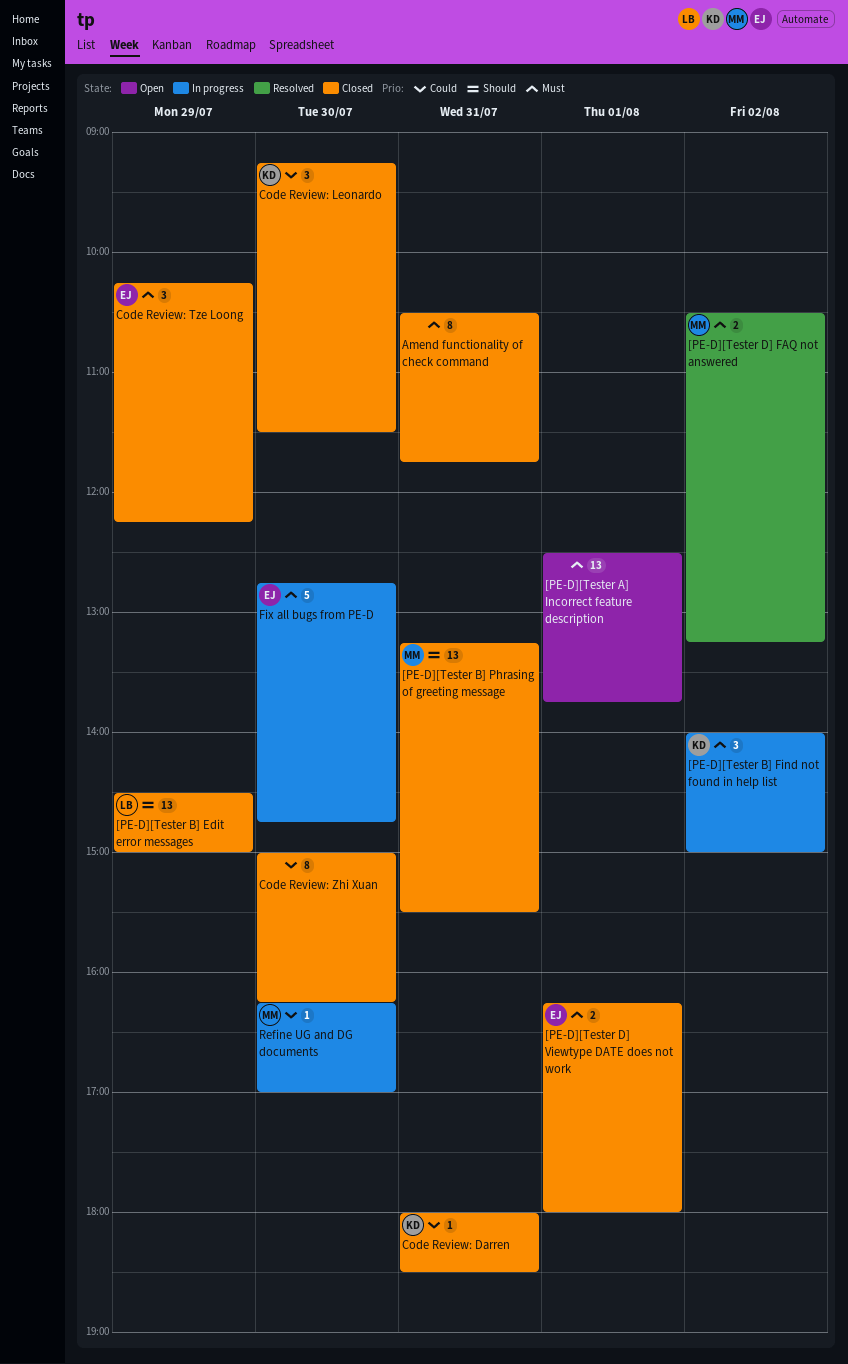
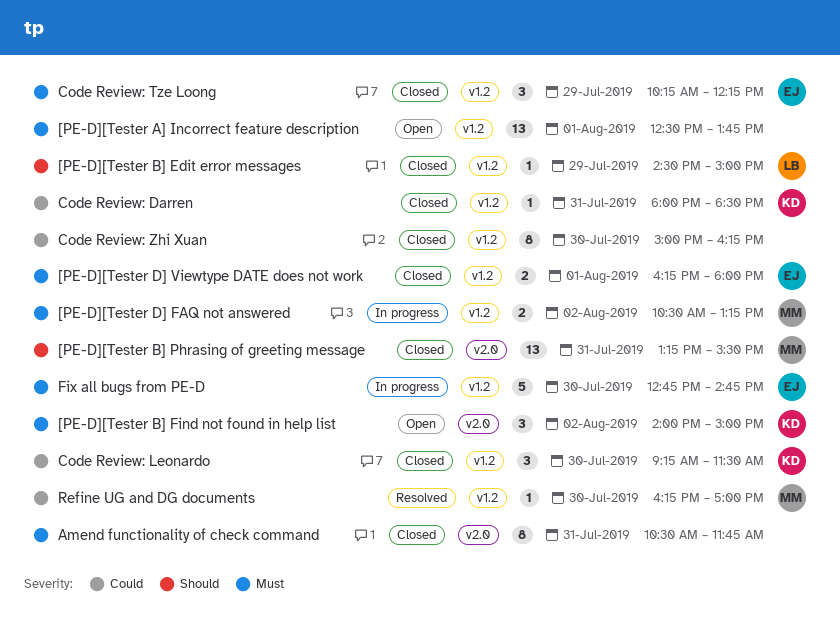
[PE-D][Tester B] Edit error messages, estimate: 13 -> 1
[PE-D][Tester B] Find not found in help list, status: In progress -> Open
[PE-D][Tester D] FAQ not answered, status: Resolved -> In progress
Refine UG and DG documents, status: In progress -> Resolved

